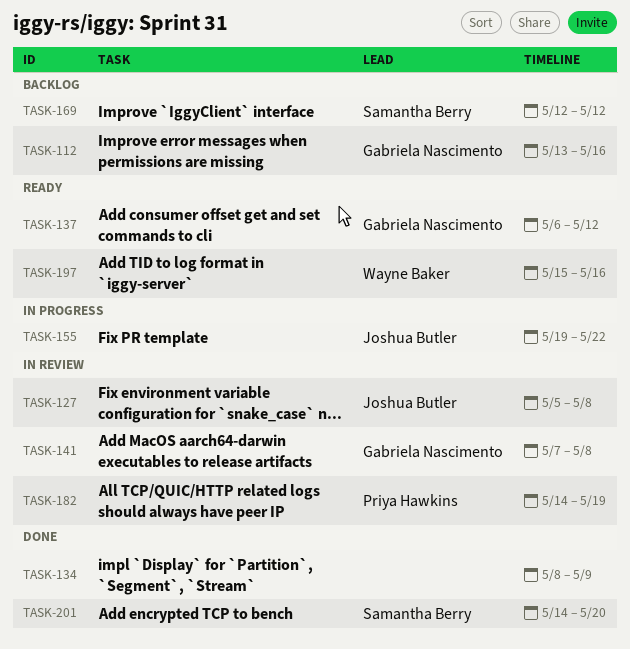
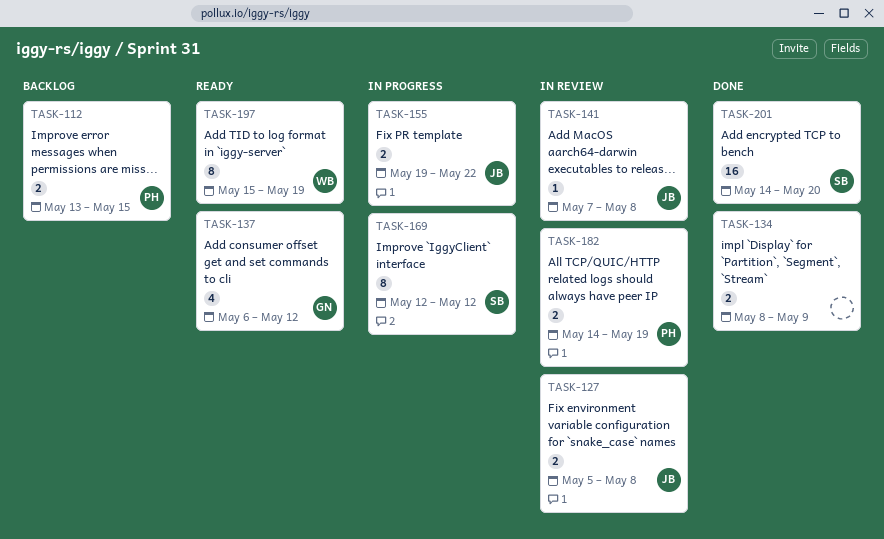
TASK-112, owner: Gabriela Nascimento -> Priya Hawkins
TASK-112, due: May 16 -> May 15
TASK-141, owner: Gabriela Nascimento -> Joshua Butler
TASK-169, status: Backlog -> In progress
TASK-197, due: May 16 -> May 19

